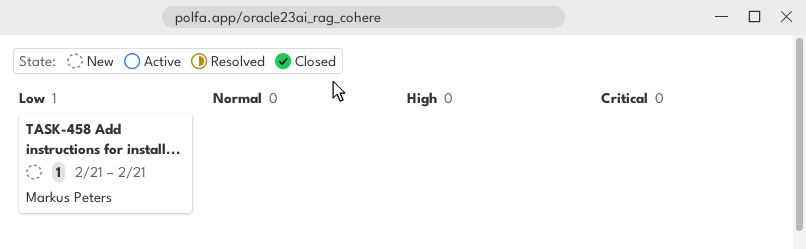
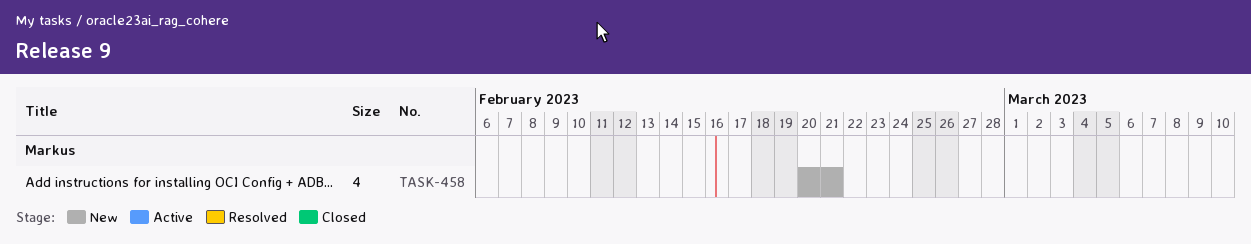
TASK-458, estimate: 1 -> 4
TASK-458, start: Feb 21 -> Feb 20

